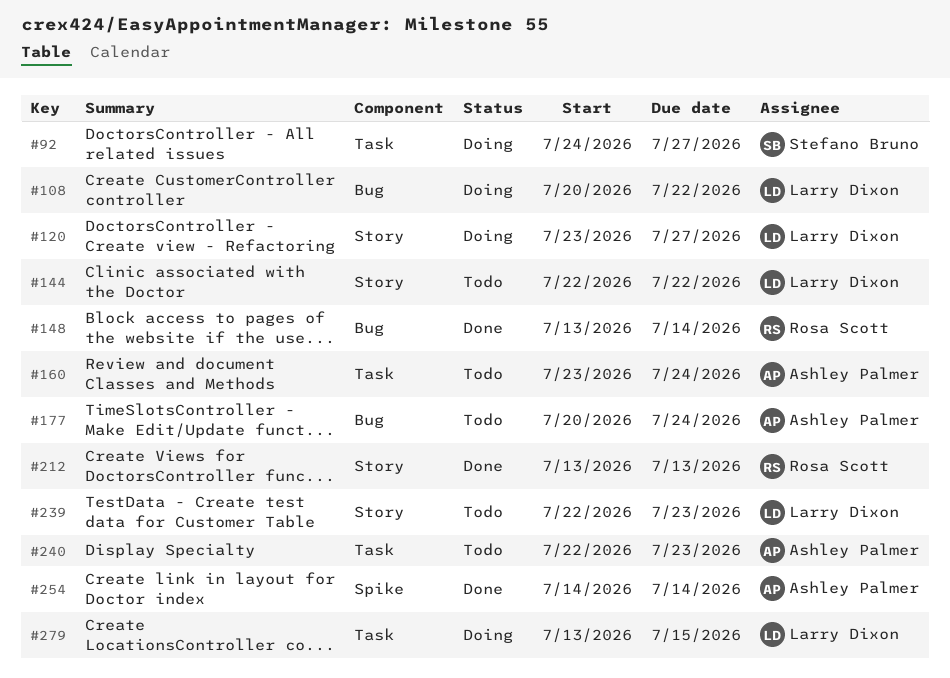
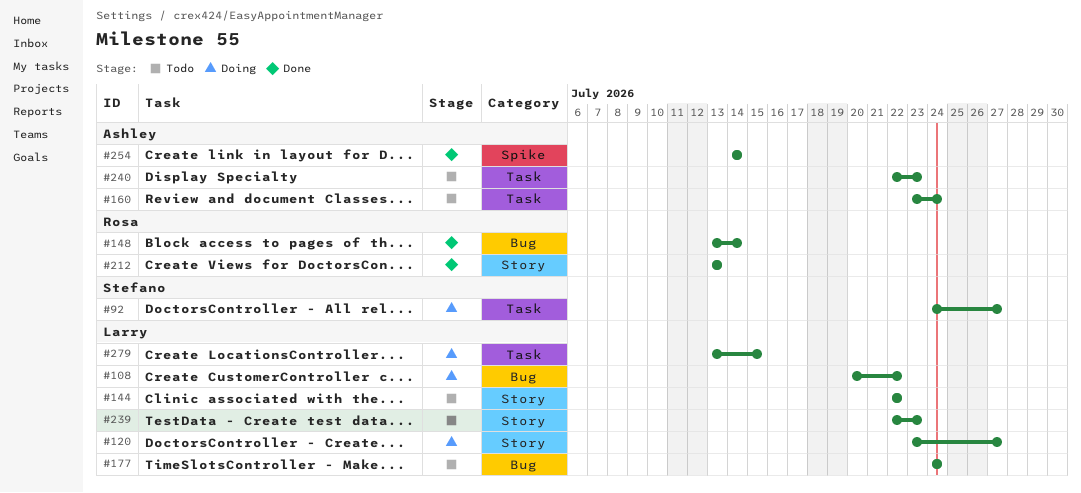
#177, owner: Ashley Palmer -> Larry Dixon
#177, start: Jul 20 -> Jul 24

